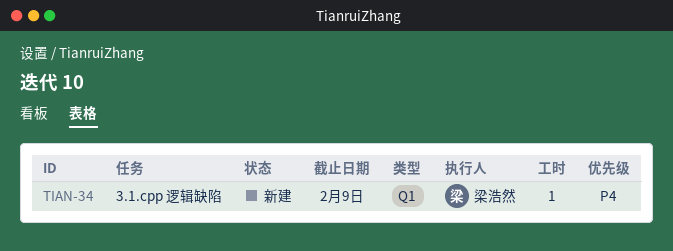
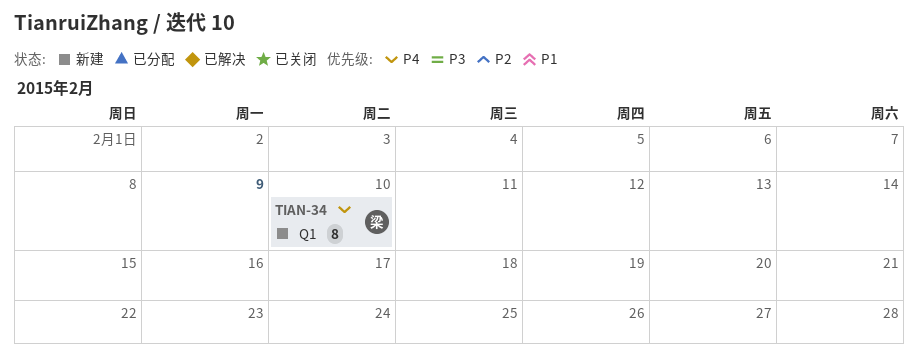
TIAN-34, estimate: 1 -> 8
TIAN-34, due: Feb 9 -> Feb 10

